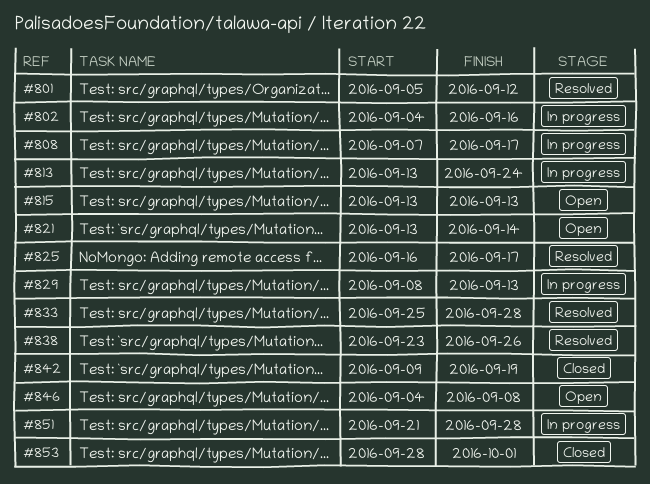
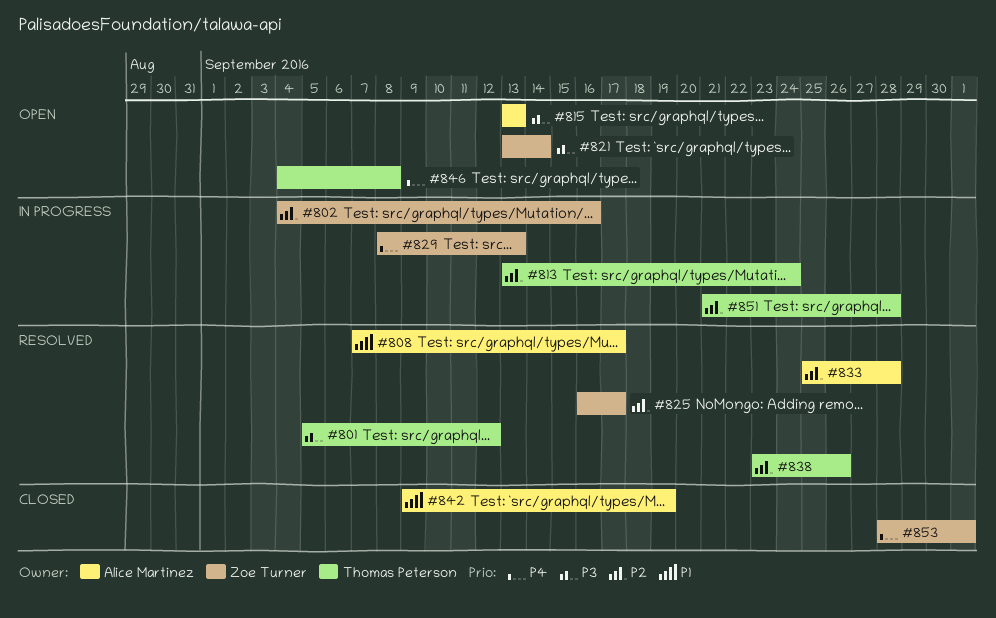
#808, status: In progress -> Resolved

